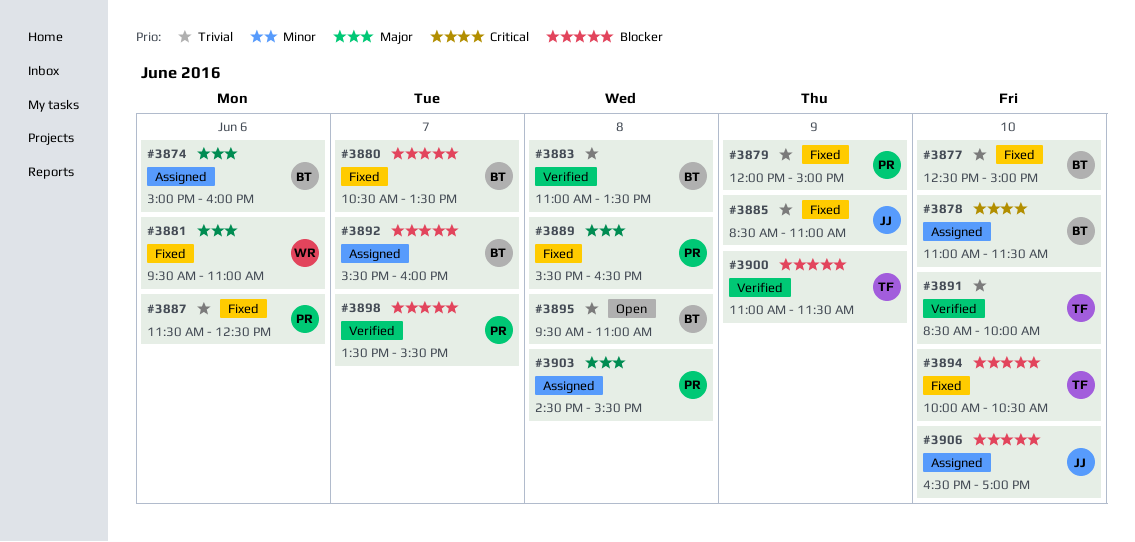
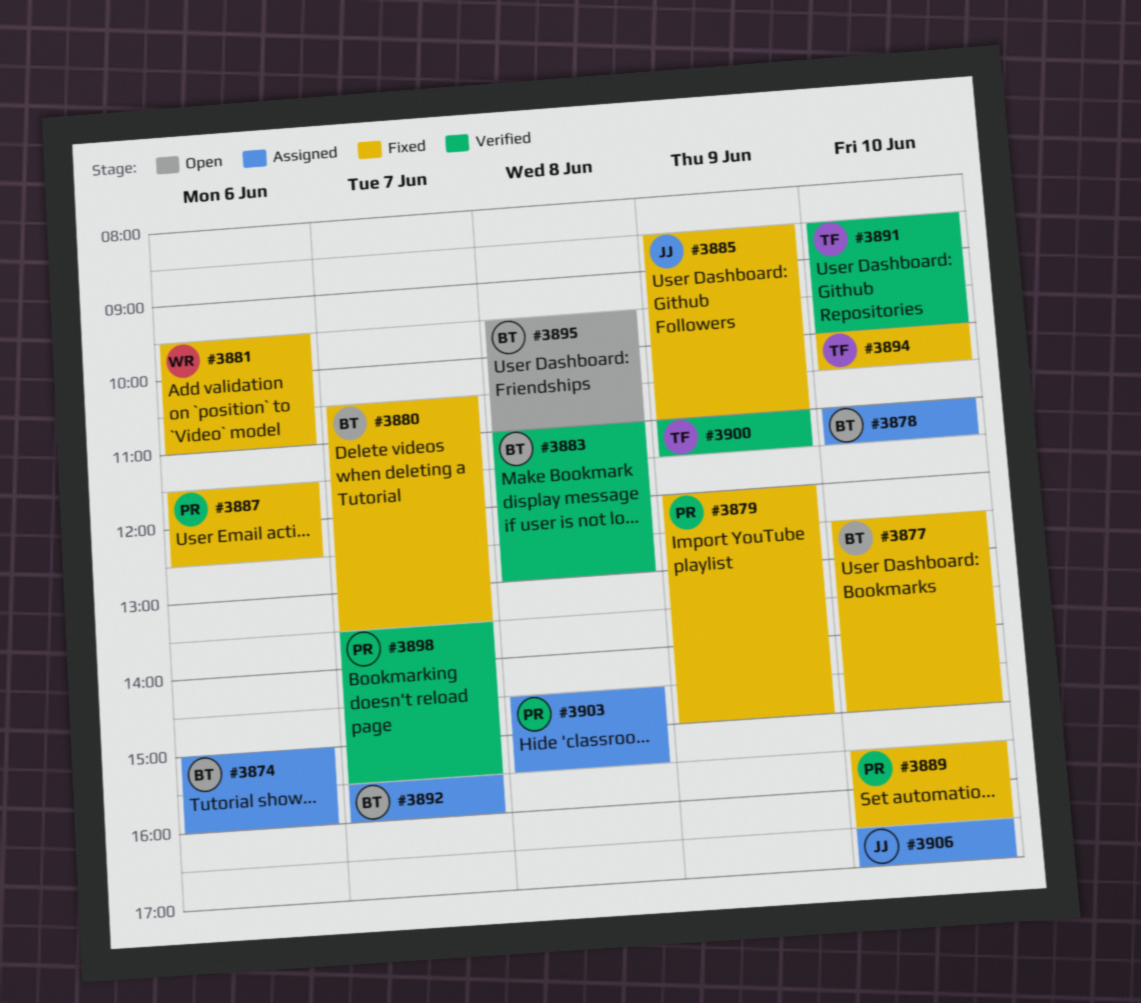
#3883, ends: 13:30 -> 13:00
#3889, day: Jun 8 -> Jun 10

